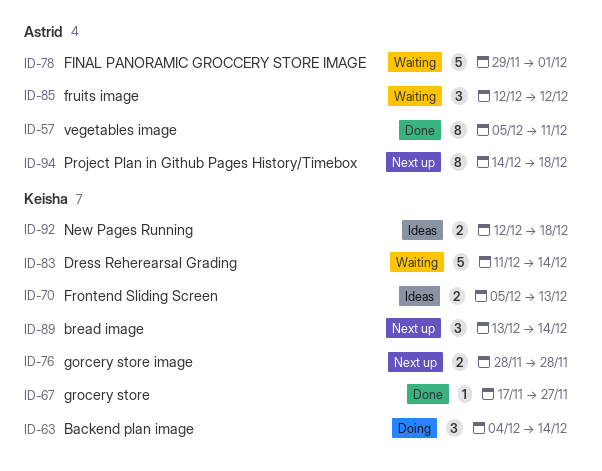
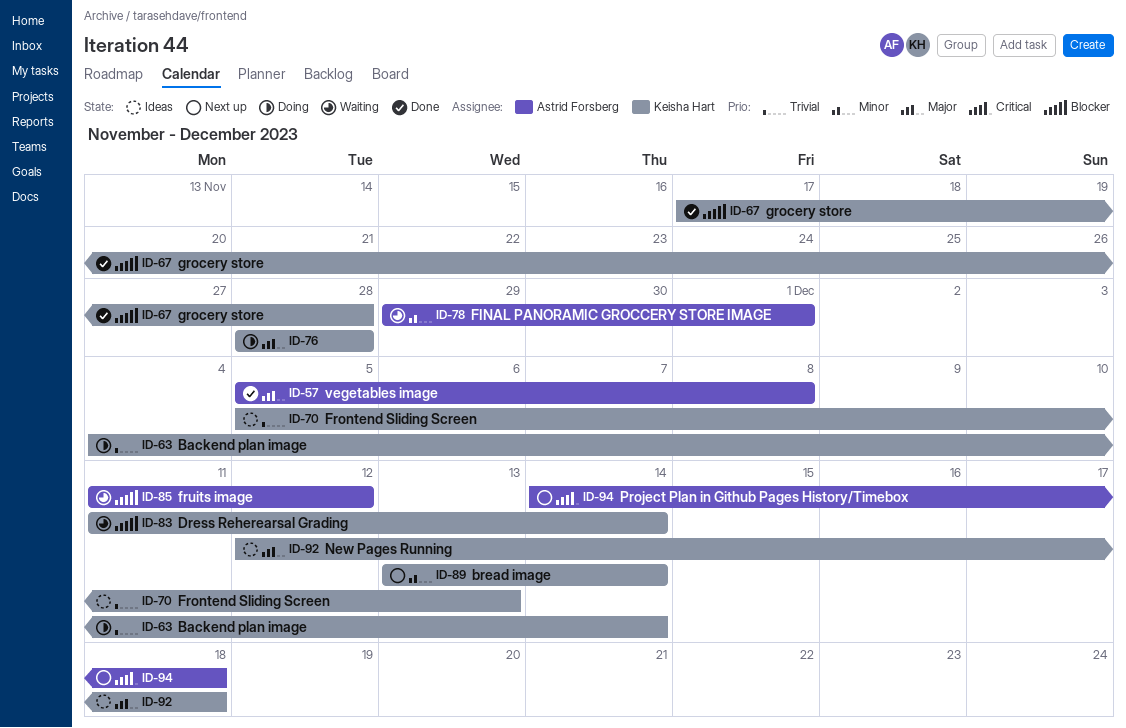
ID-57, due: Dec 11 -> Dec 8
ID-67, due: Nov 27 -> Nov 28
ID-76, status: Next up -> Doing
ID-85, start: Dec 12 -> Dec 11

